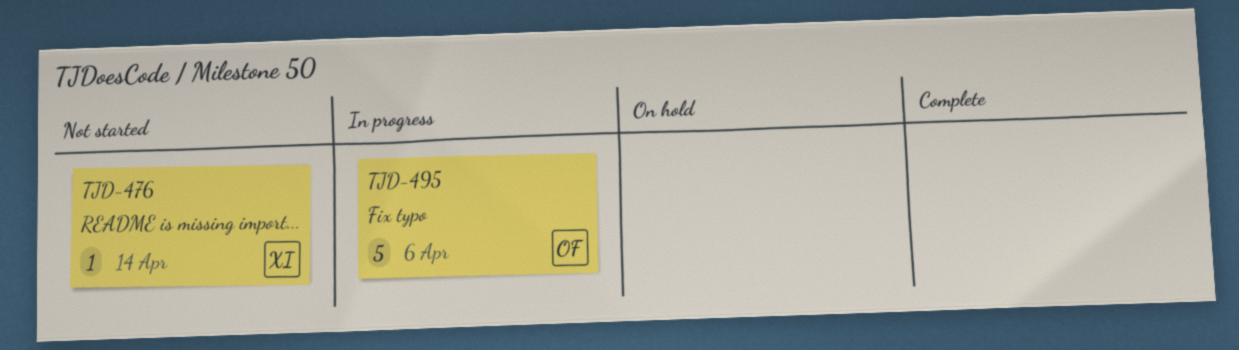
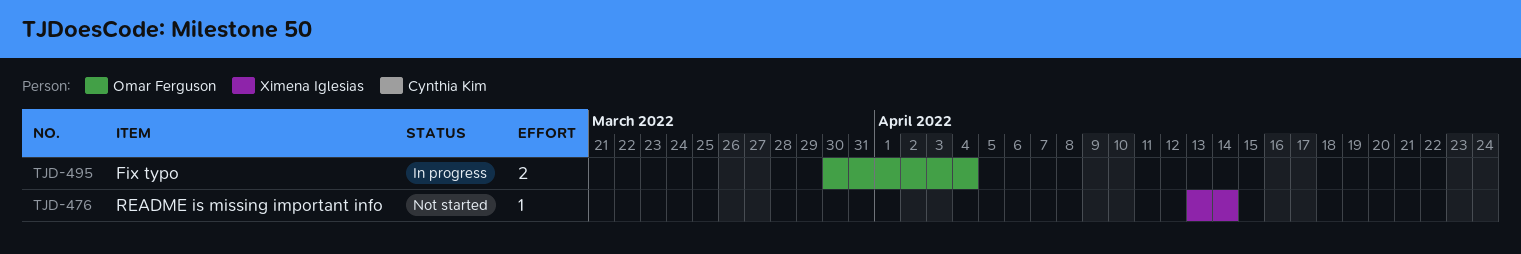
TJD-495, estimate: 5 -> 2
TJD-495, due: Apr 6 -> Apr 4

